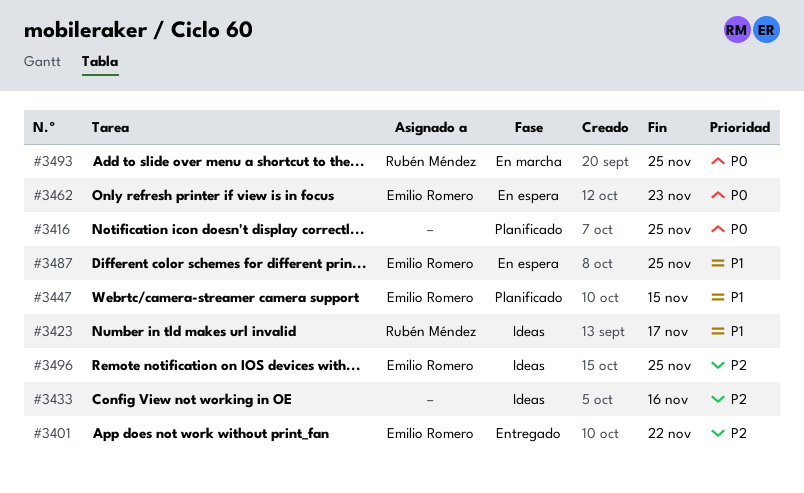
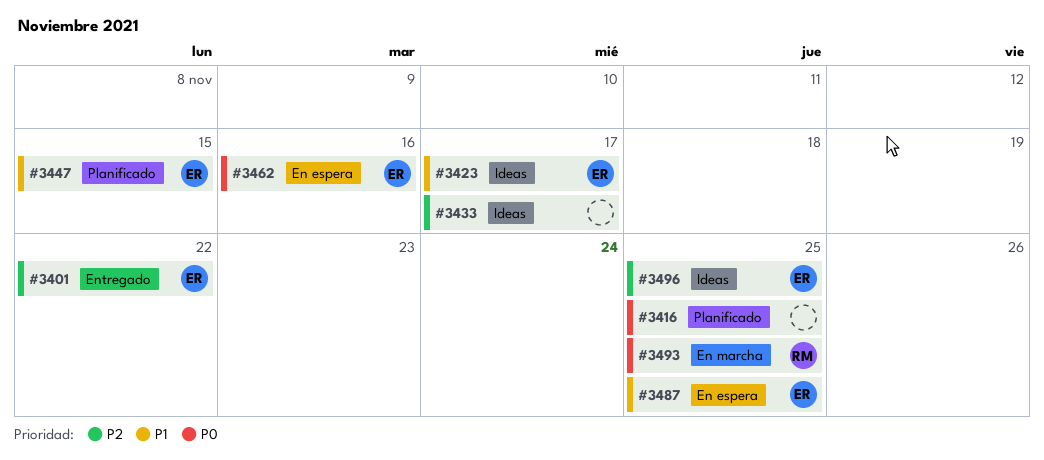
#3423, owner: Rubén Méndez -> Emilio Romero
#3433, due: Nov 16 -> Nov 17
#3462, due: Nov 23 -> Nov 16

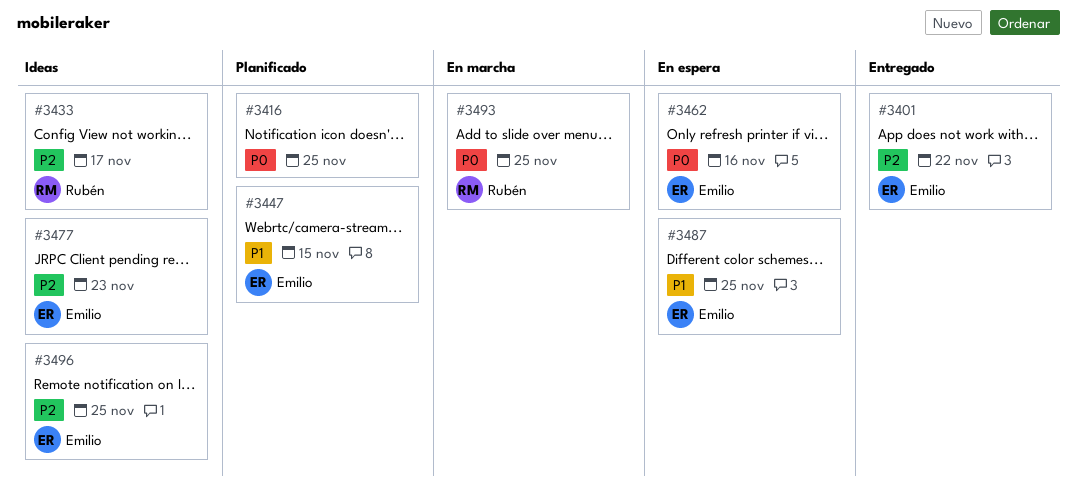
#3423: present -> none
#3433, owner: none -> Rubén
#3477: none -> present

